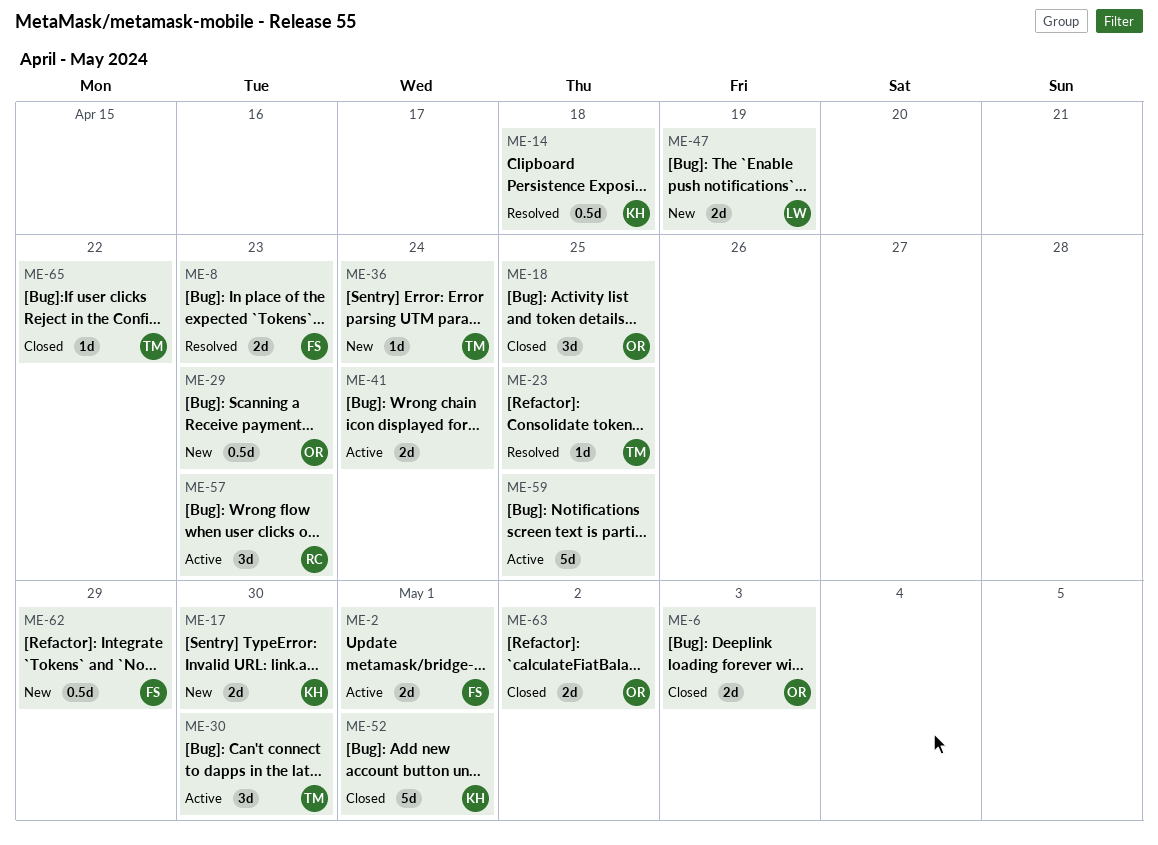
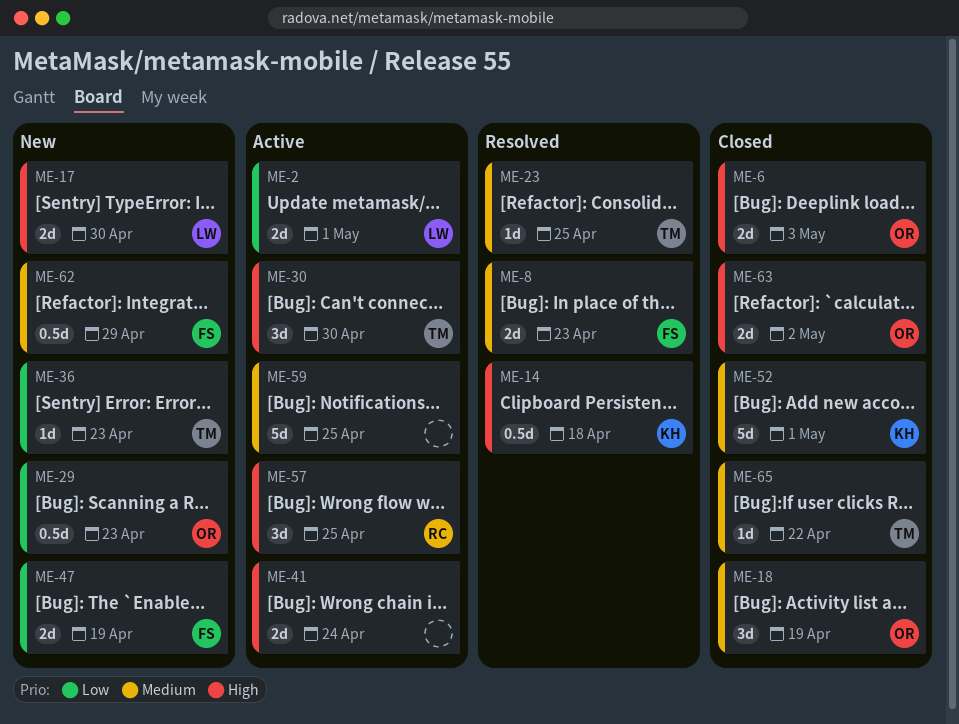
ME-2, owner: FS -> LW
ME-17, owner: KH -> LW
ME-18, due: Apr 25 -> Apr 19
ME-36, due: Apr 24 -> Apr 23
ME-47, owner: LW -> FS
ME-57, due: Apr 23 -> Apr 25

